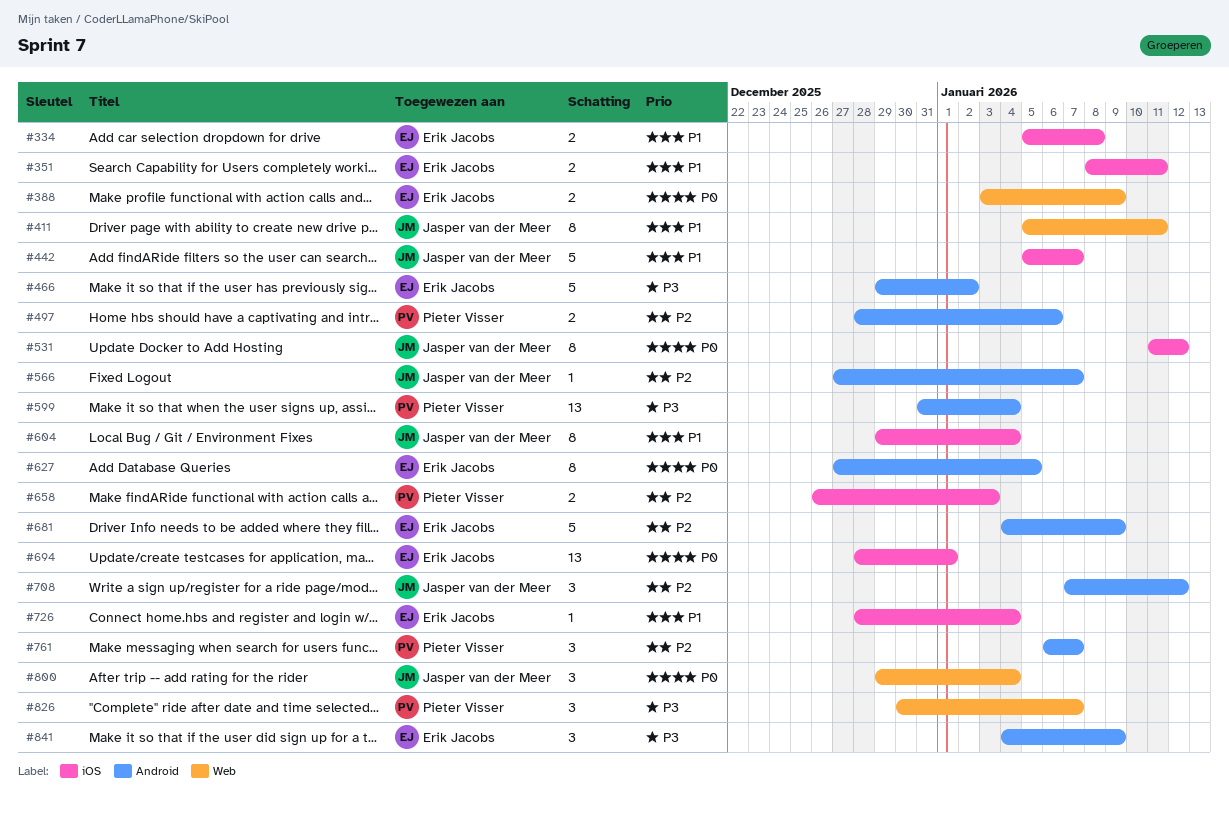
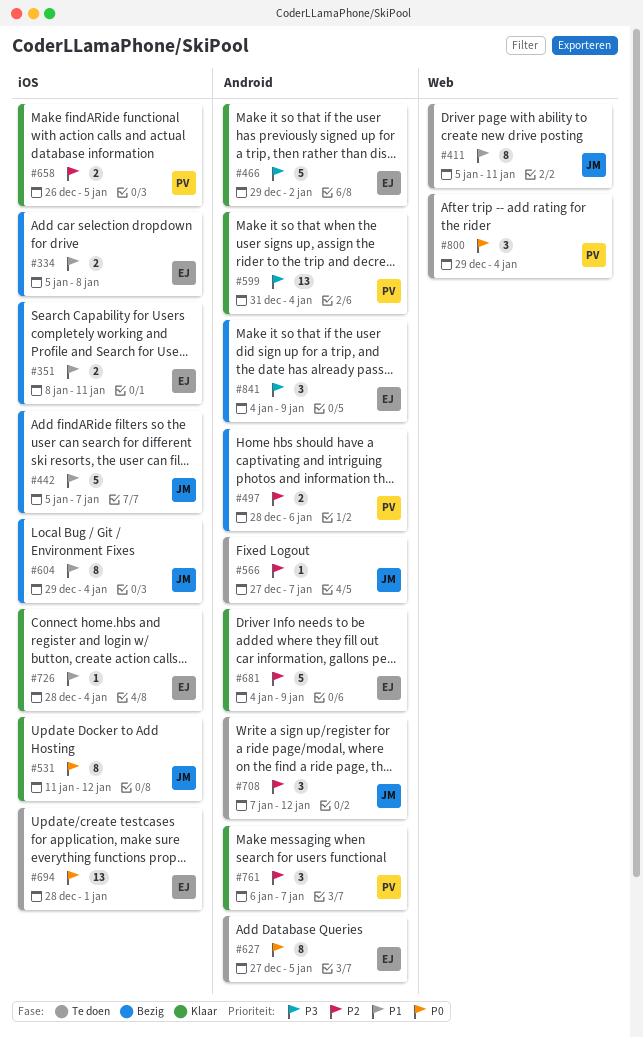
#388: present -> none
#658, due: Jan 3 -> Jan 5
#800, owner: Jasper van der Meer -> Pieter Visser
#826: present -> none

